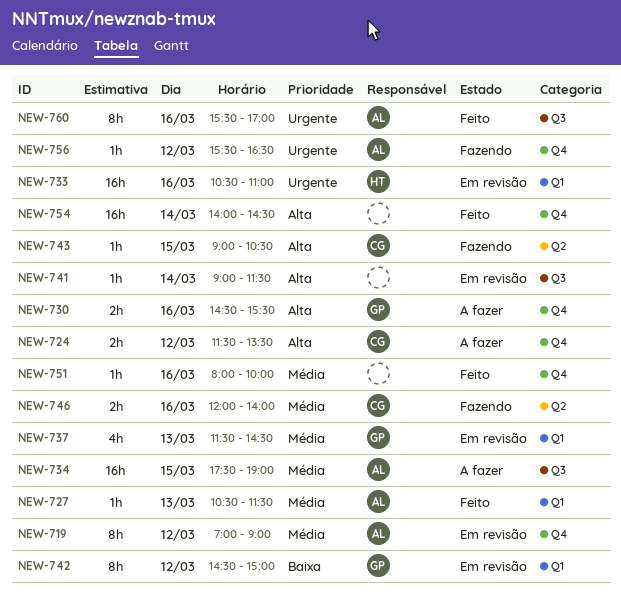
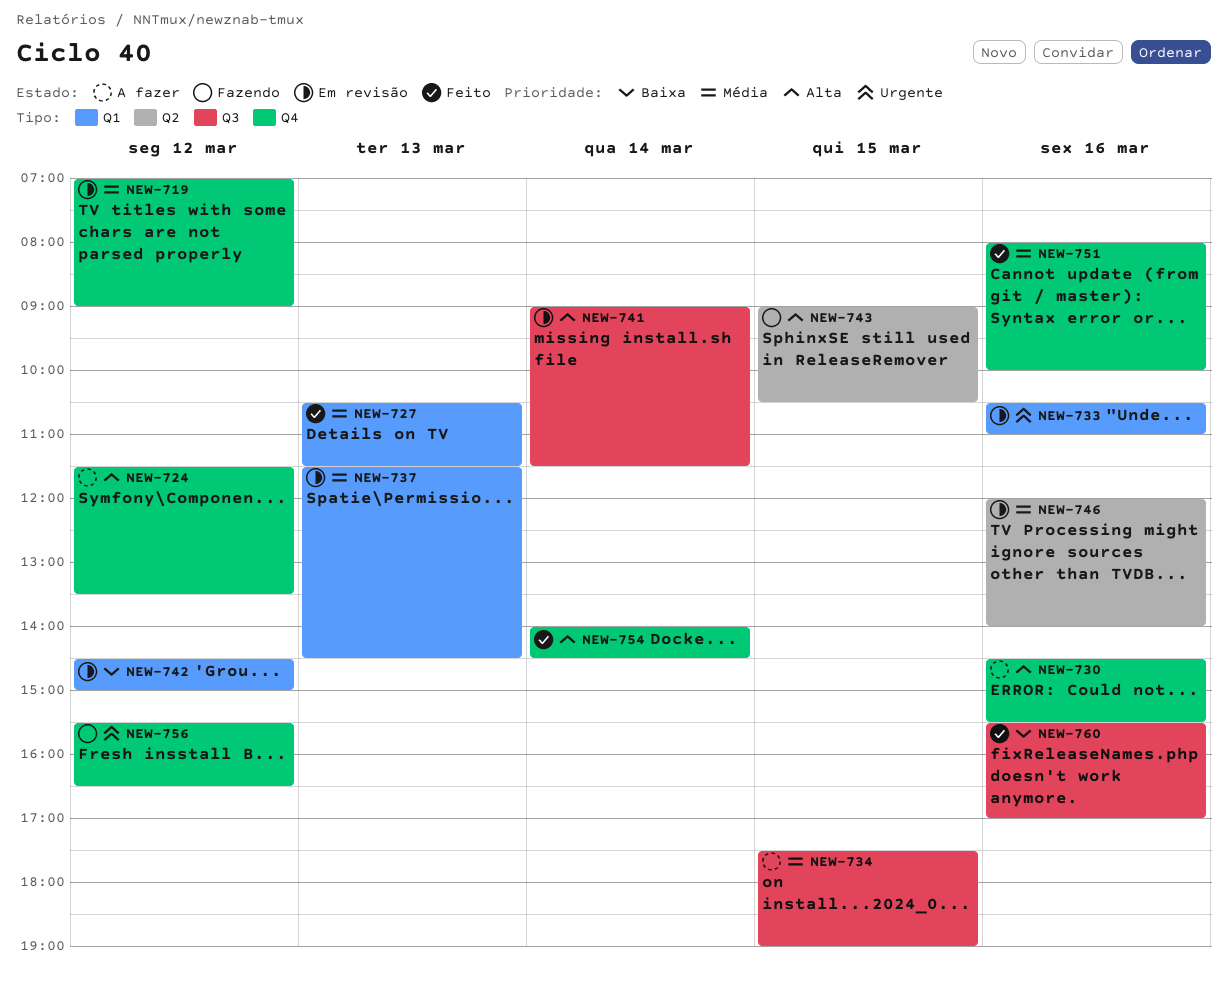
NEW-746, status: Fazendo -> Em revisão
NEW-760, priority: Urgente -> Baixa

